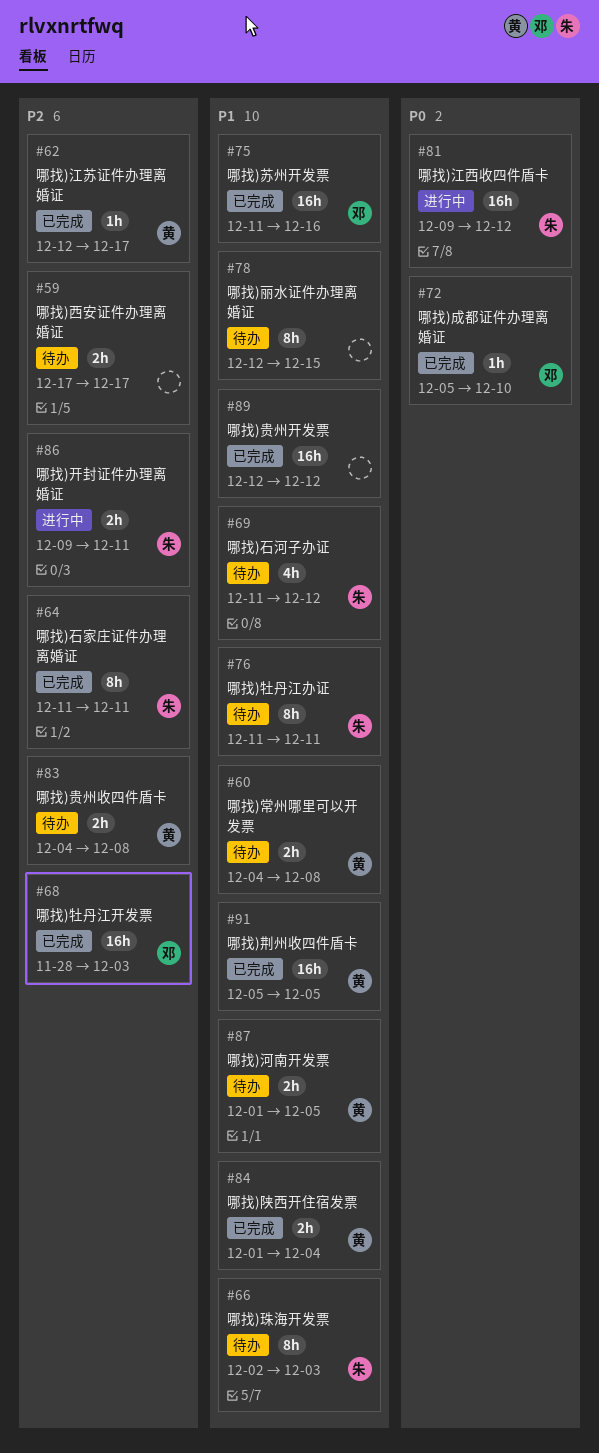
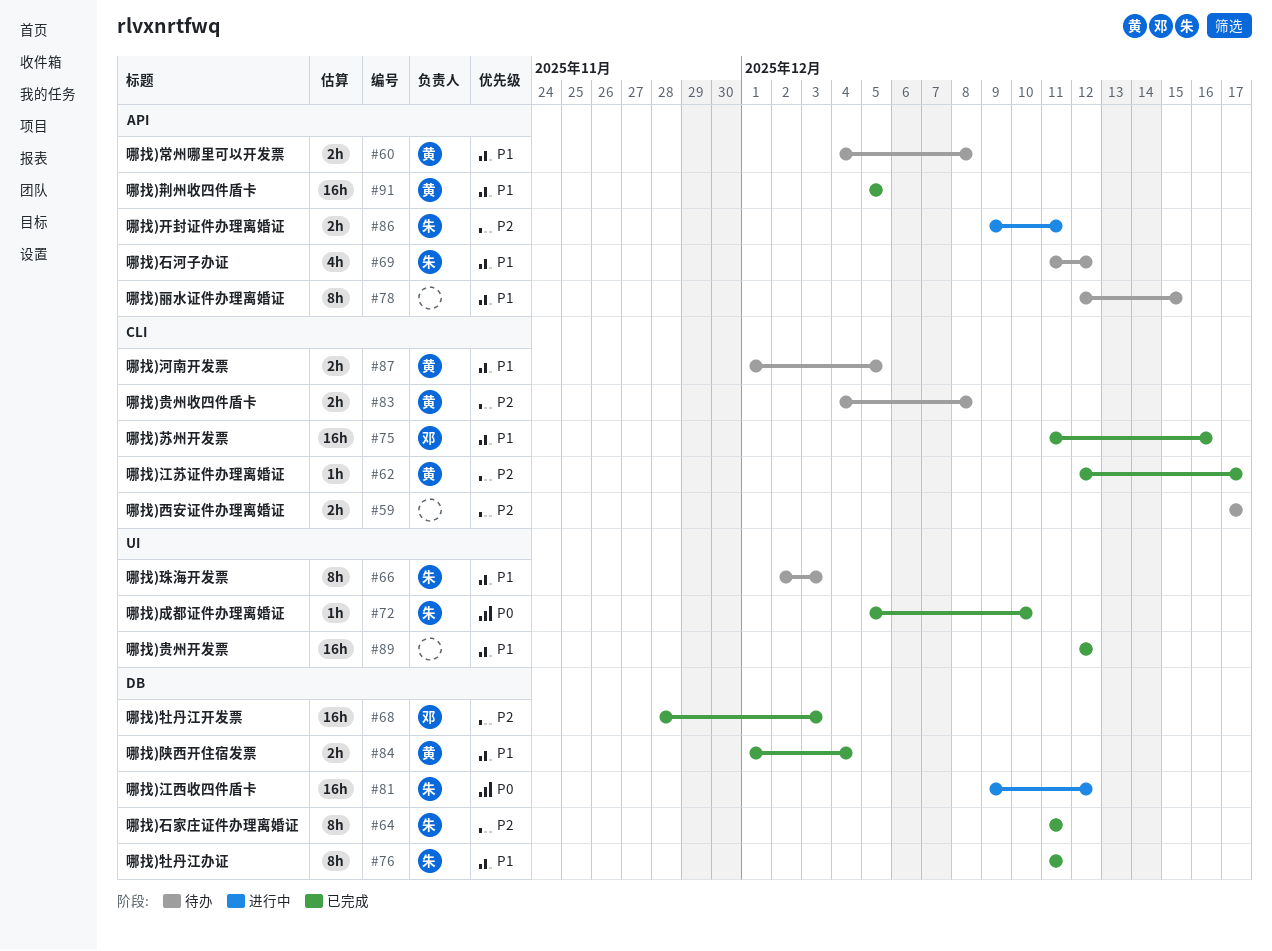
#72, owner: 邓 -> 朱
#76, status: 待办 -> 已完成

